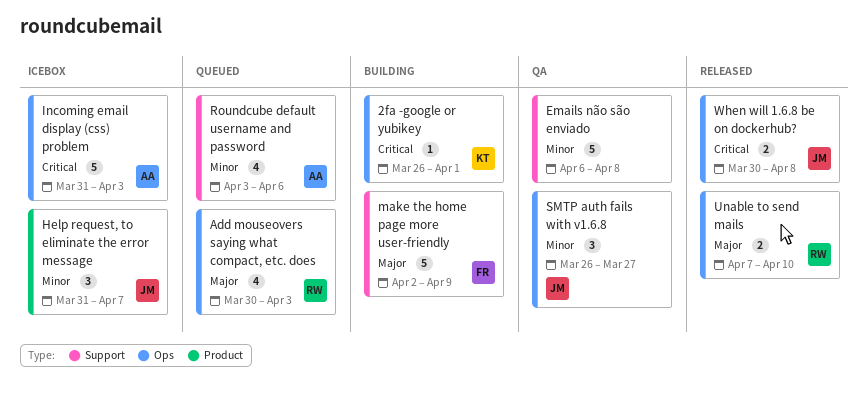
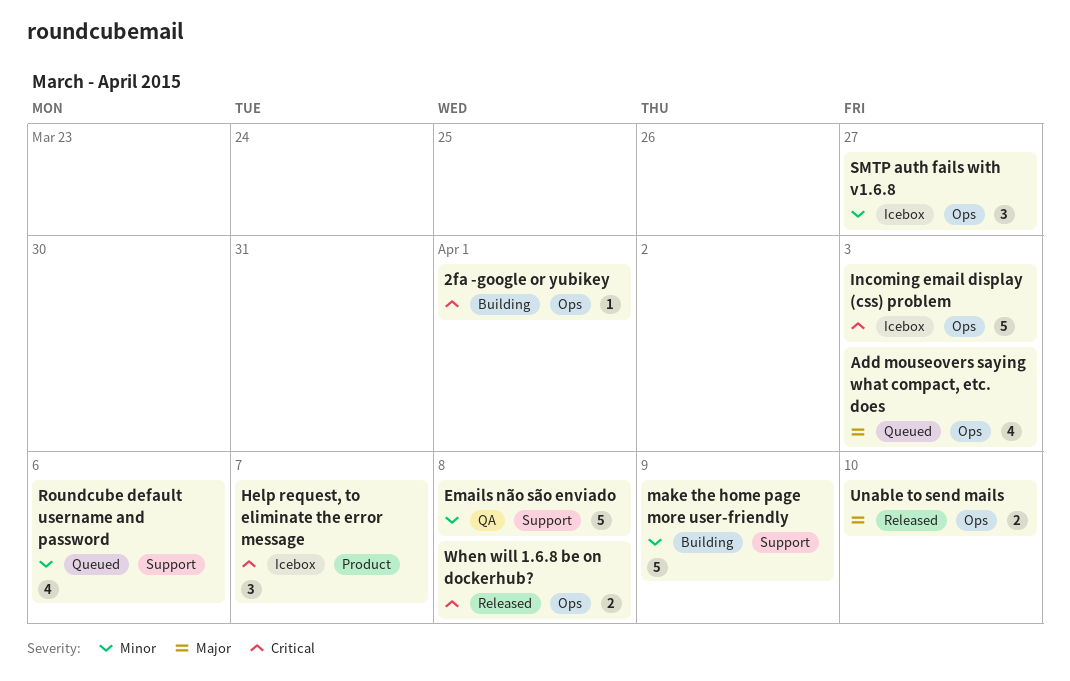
Help request, to eliminate the error message, priority: Minor -> Critical
make the home page more user-friendly, priority: Major -> Minor
SMTP auth fails with v1.6.8, status: QA -> Icebox

